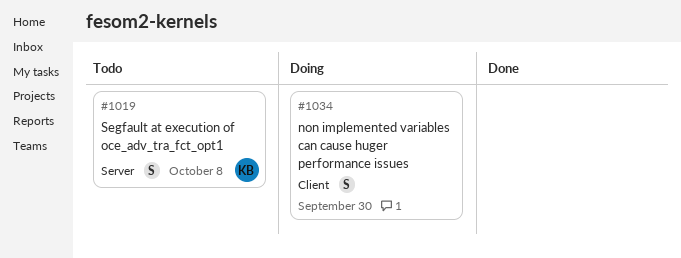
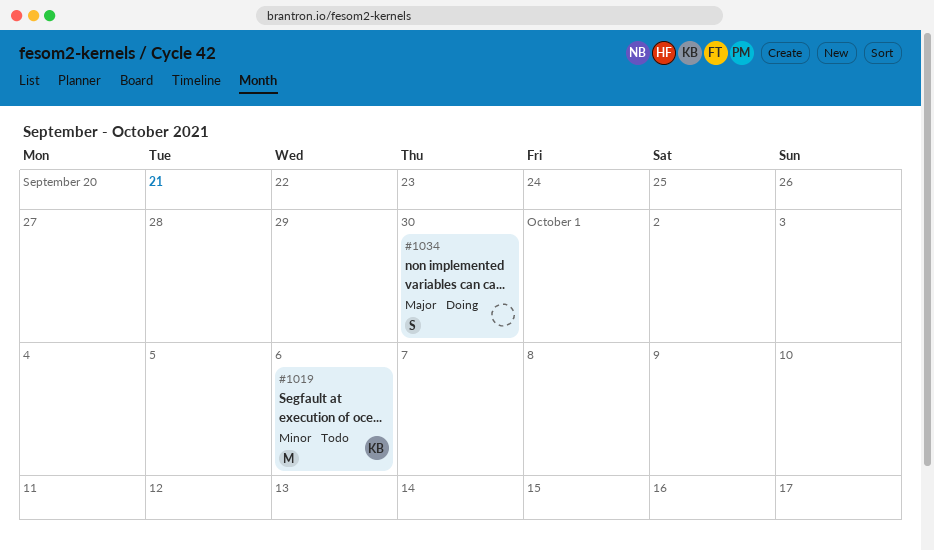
#1019, estimate: S -> M
#1019, due: Oct 8 -> Oct 6

